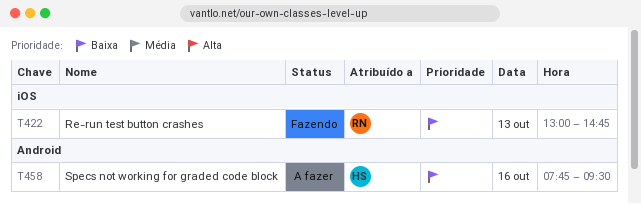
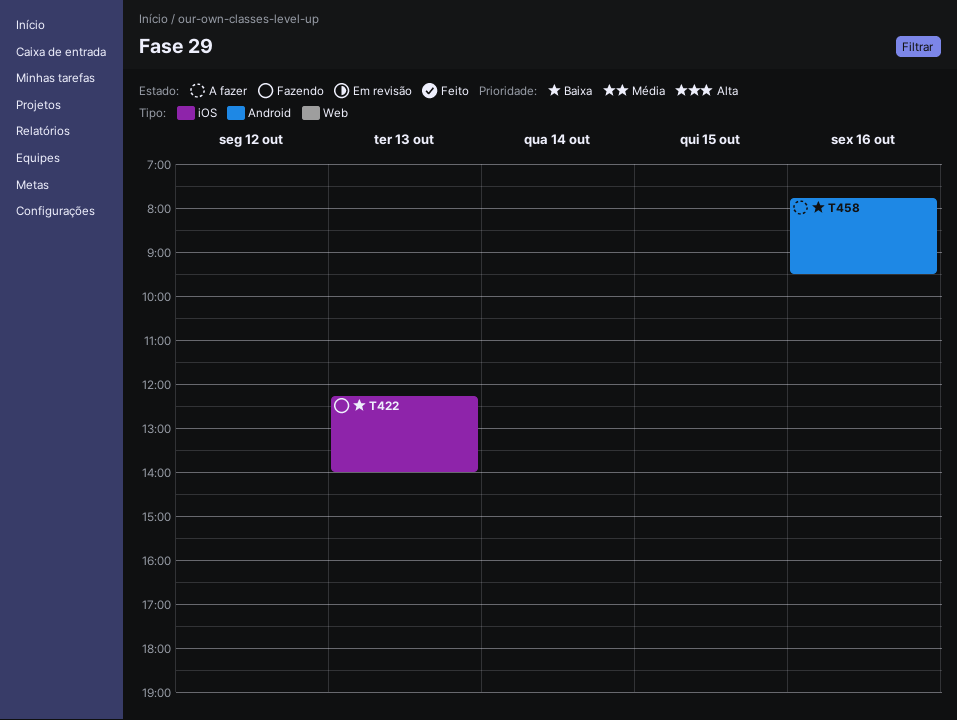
T422, begins: 13:00 -> 12:15
T422, ends: 14:45 -> 14:00

